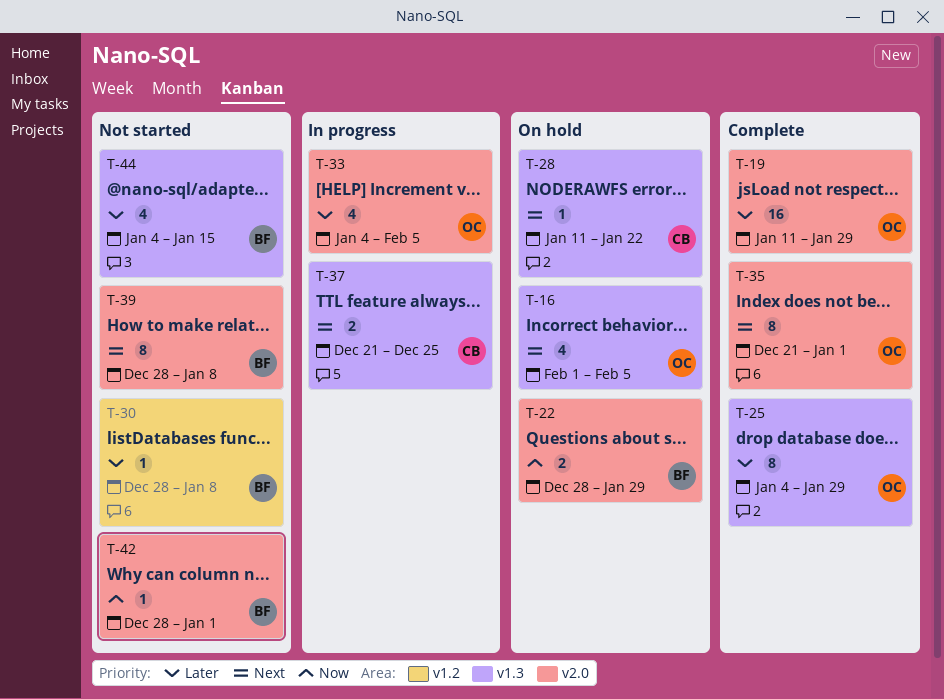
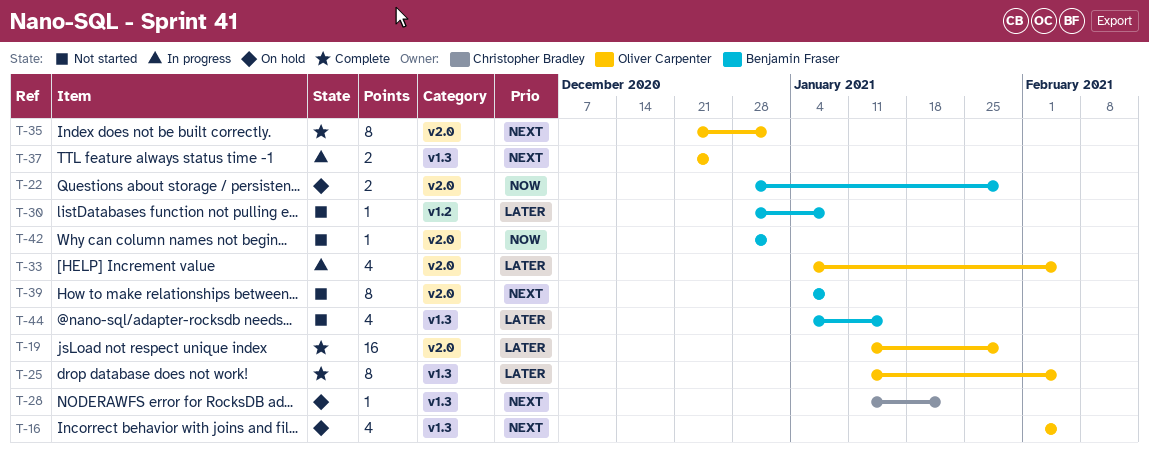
T-25, start: Jan 4 -> Jan 11
T-25, due: Jan 29 -> Feb 5
T-37, owner: Christopher Bradley -> Oliver Carpenter
T-39, start: Dec 28 -> Jan 4

